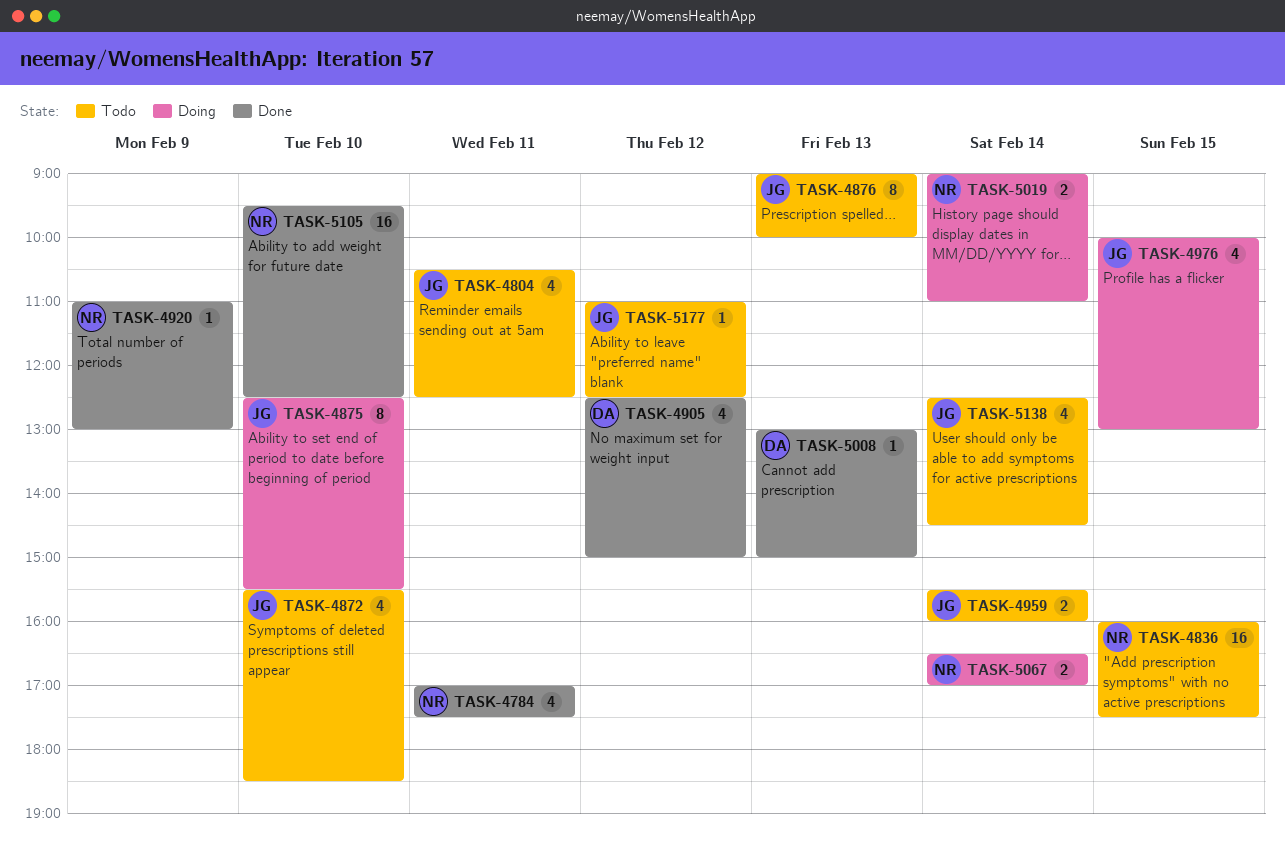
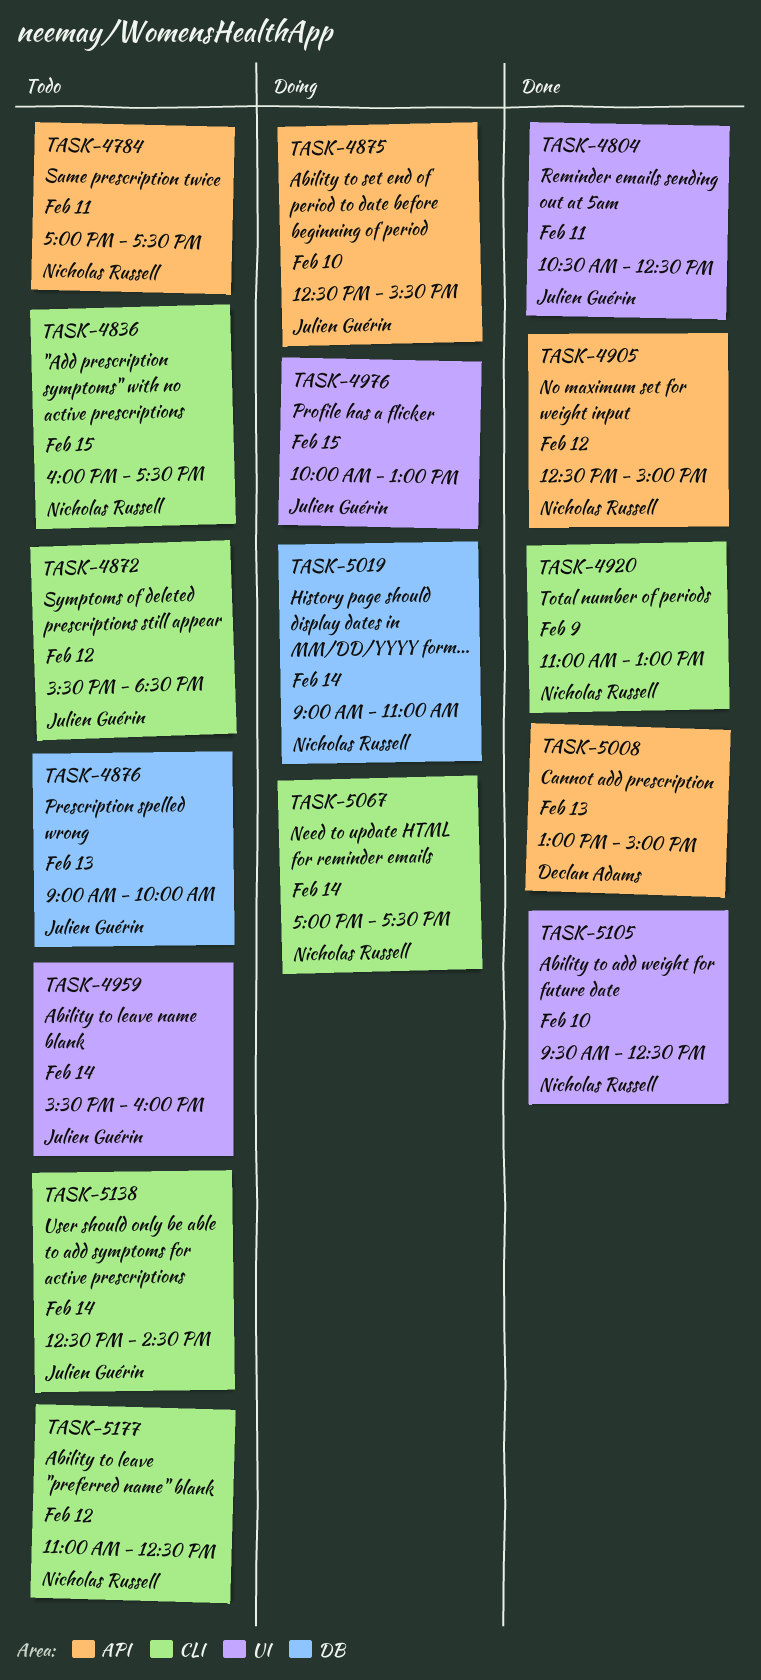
TASK-4784, status: Done -> Todo
TASK-4804, status: Todo -> Done
TASK-4872, day: Feb 10 -> Feb 12
TASK-4905, owner: Declan Adams -> Nicholas Russell
TASK-5067, begins: 16:30 -> 17:00
TASK-5067, ends: 17:00 -> 17:30
TASK-5177, owner: Julien Guérin -> Nicholas Russell

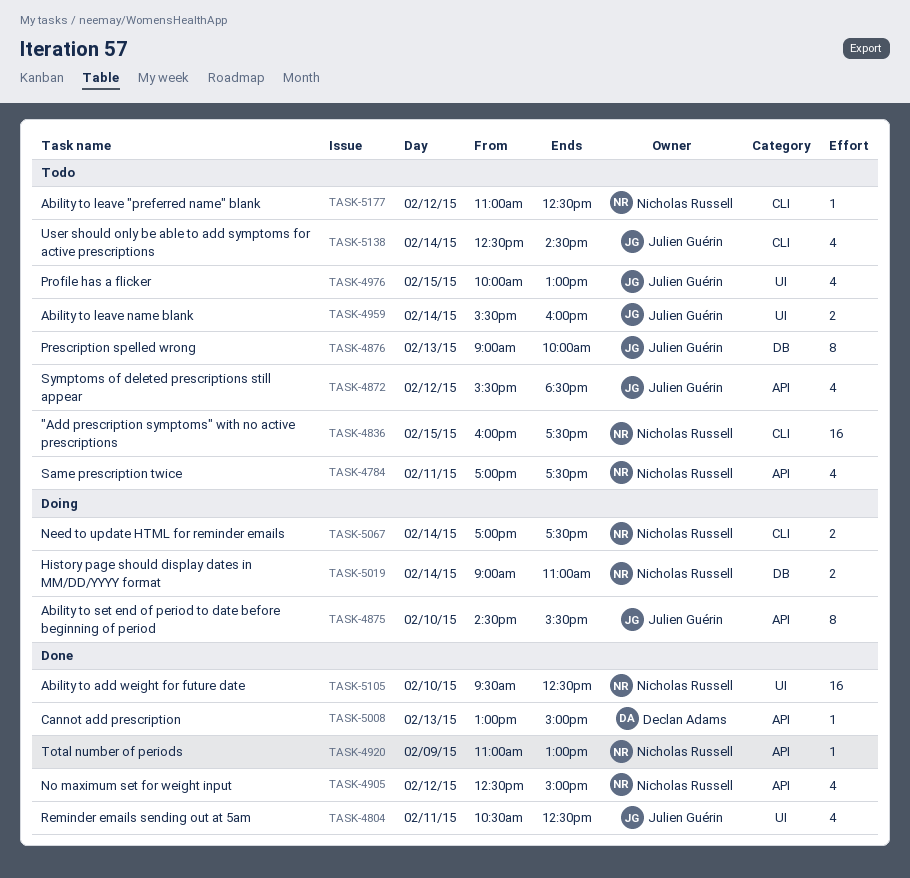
TASK-4872, label: CLI -> API
TASK-4875, begins: 12:30 -> 14:30
TASK-4920, label: CLI -> API
TASK-4976, status: Doing -> Todo

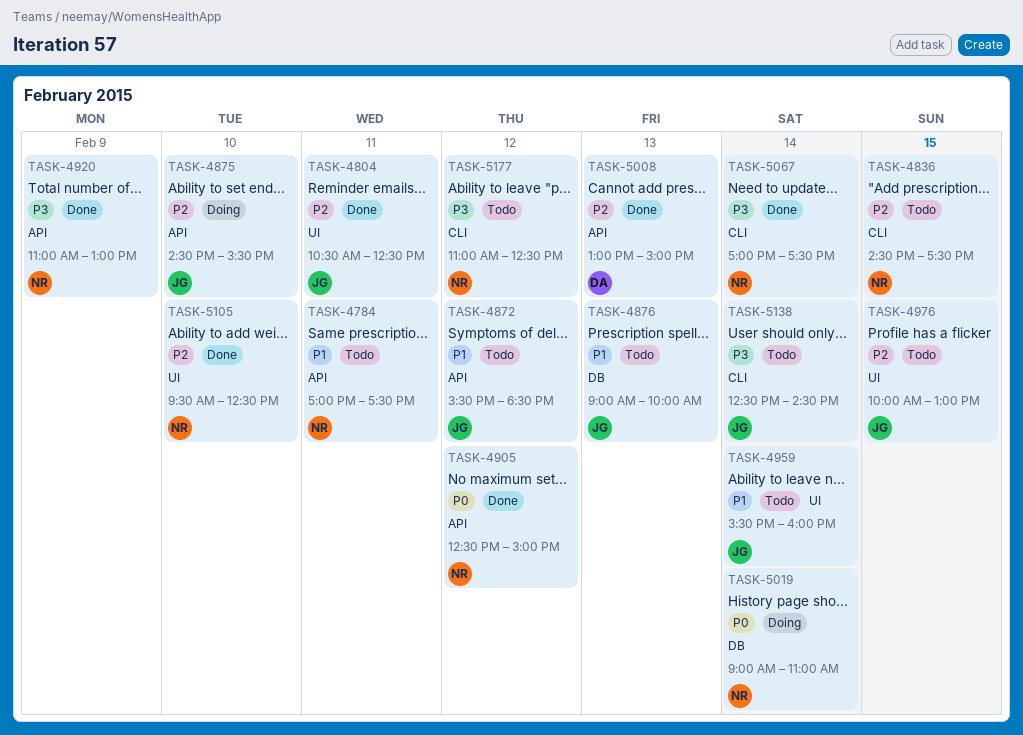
TASK-4836, begins: 16:00 -> 14:30
TASK-5067, status: Doing -> Done

